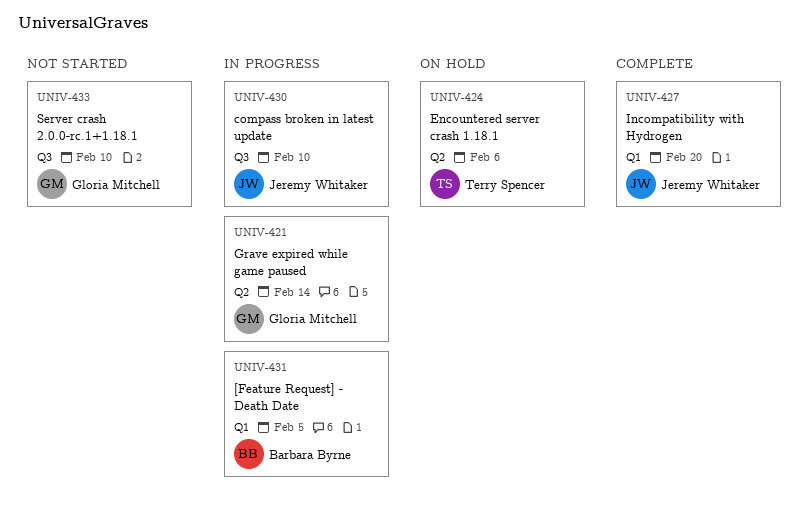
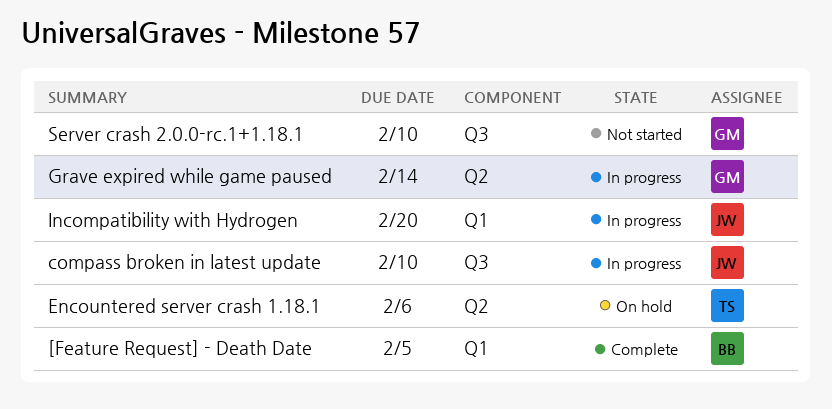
[Feature Request] - Death Date, status: In progress -> Complete
Incompatibility with Hydrogen, status: Complete -> In progress

